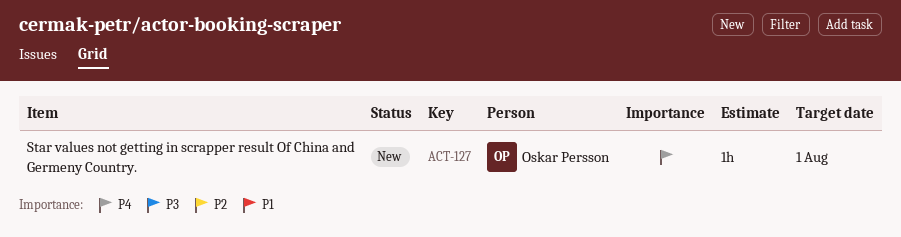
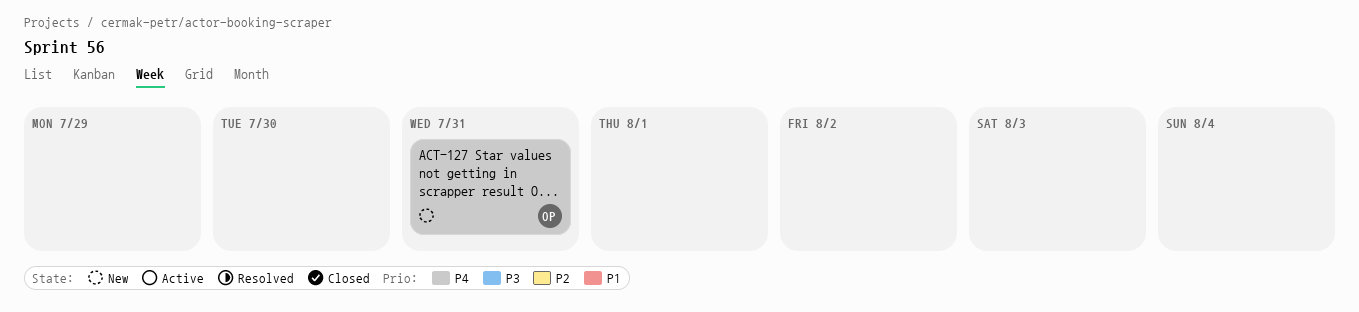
ACT-127, due: Aug 1 -> Jul 31

